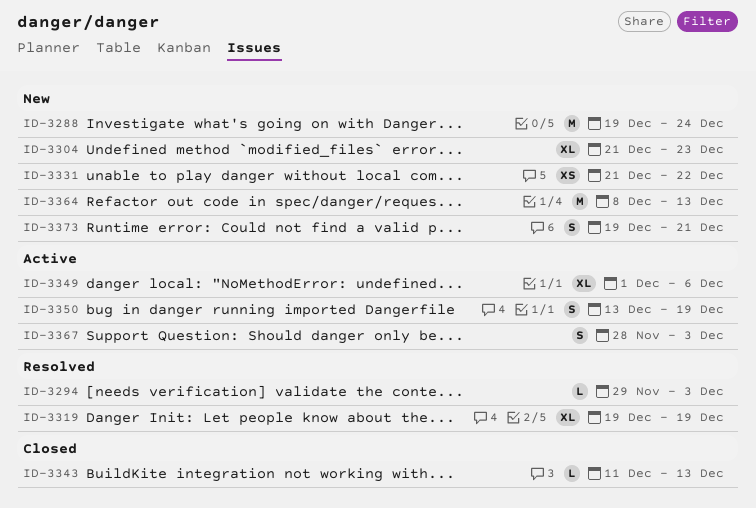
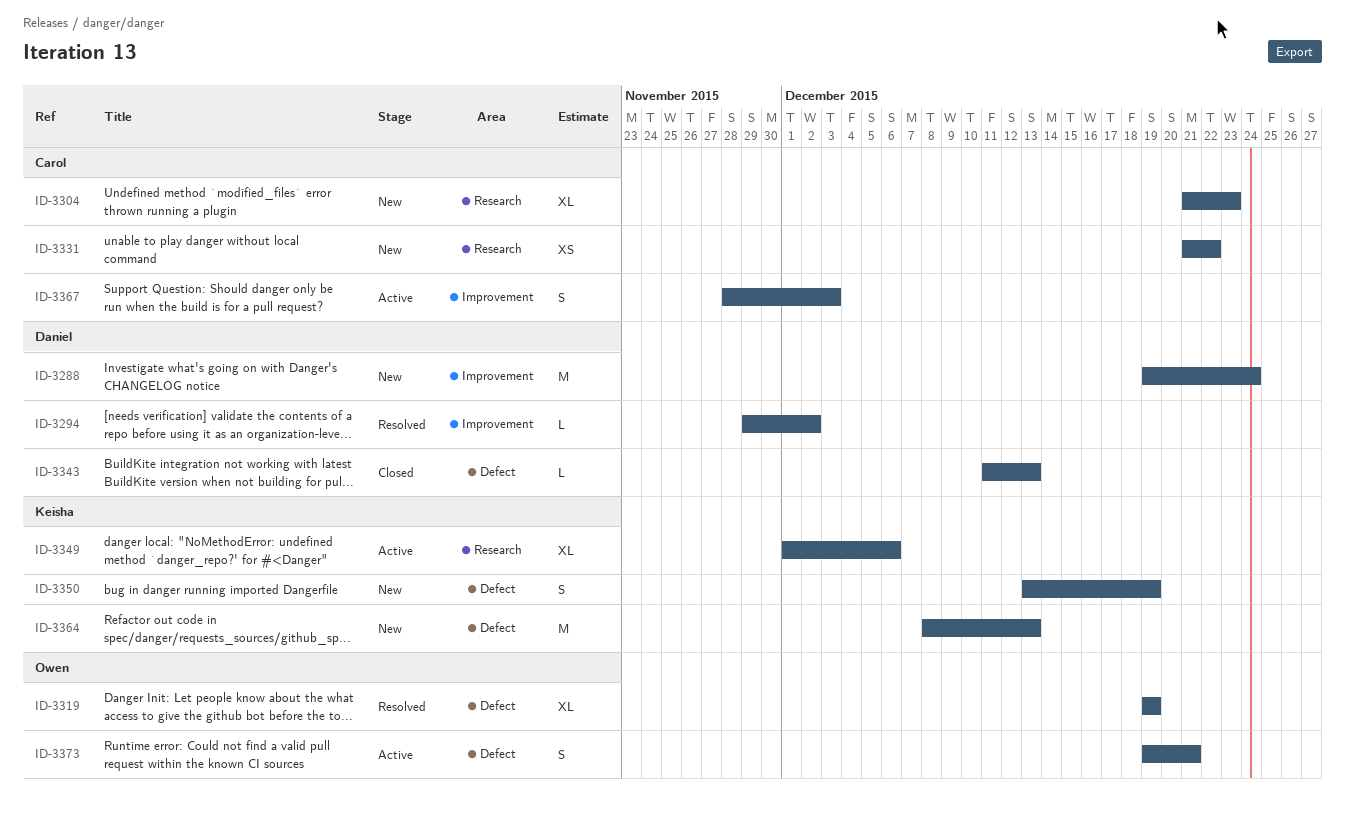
ID-3294, due: Dec 3 -> Dec 2
ID-3350, status: Active -> New
ID-3373, status: New -> Active

